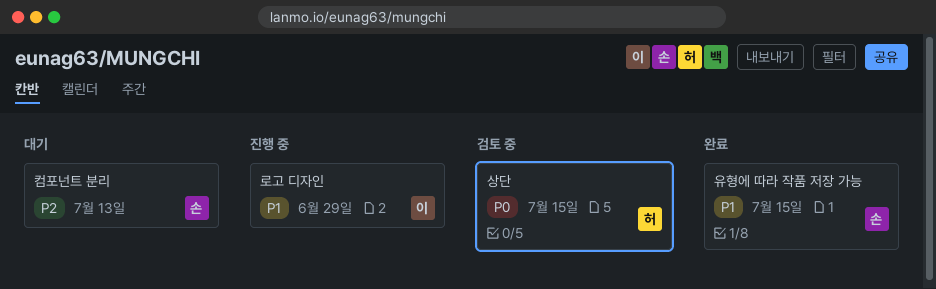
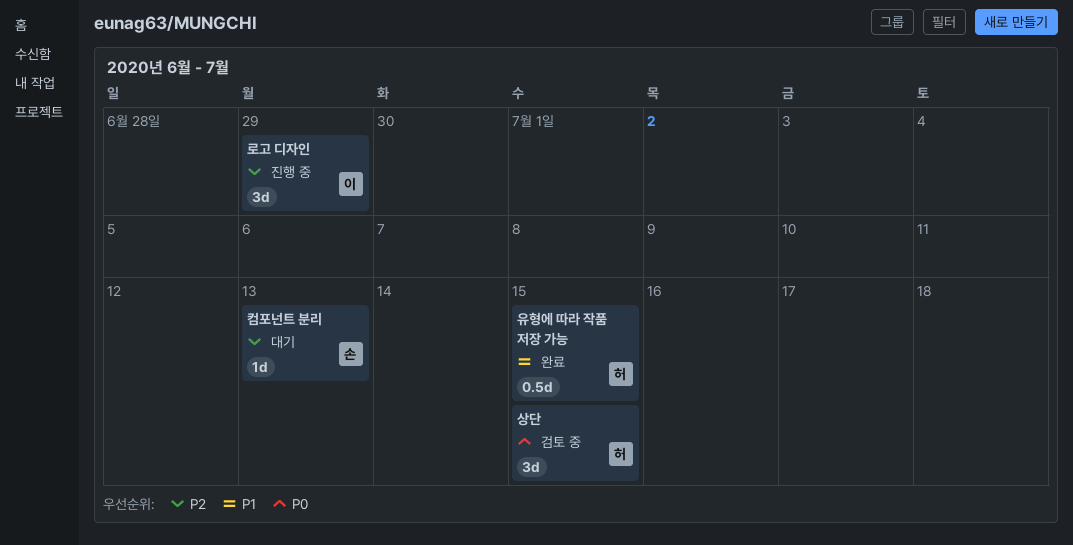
로고 디자인, priority: P1 -> P2
유형에 따라 작품 저장 가능, owner: 손 -> 허

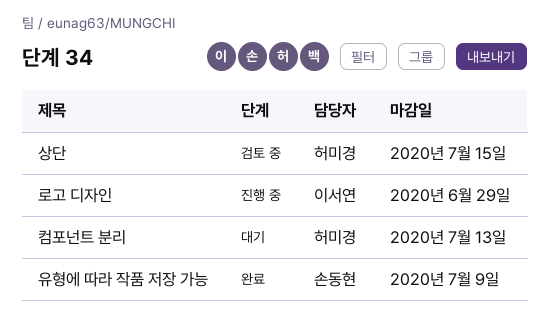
유형에 따라 작품 저장 가능, owner: 허미경 -> 손동현
유형에 따라 작품 저장 가능, due: Jul 15 -> Jul 9
컴포넌트 분리, owner: 손동현 -> 허미경

